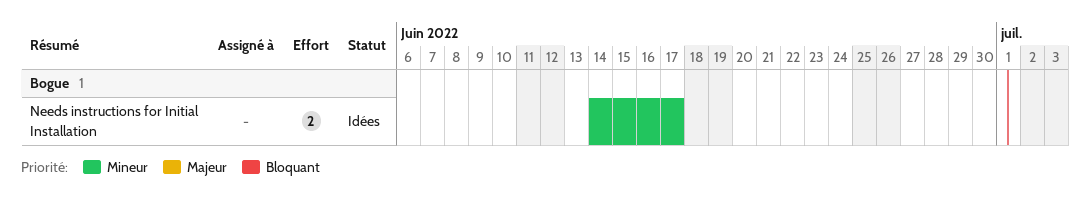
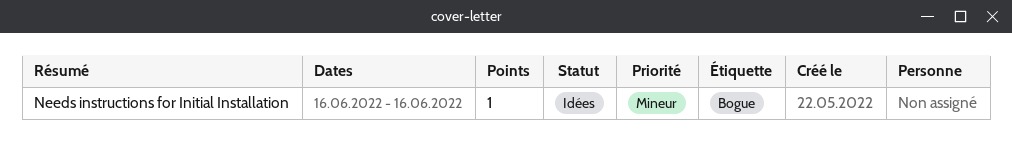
Needs instructions for Initial Installation, estimate: 2 -> 1
Needs instructions for Initial Installation, start: Jun 14 -> Jun 16
Needs instructions for Initial Installation, due: Jun 17 -> Jun 16

